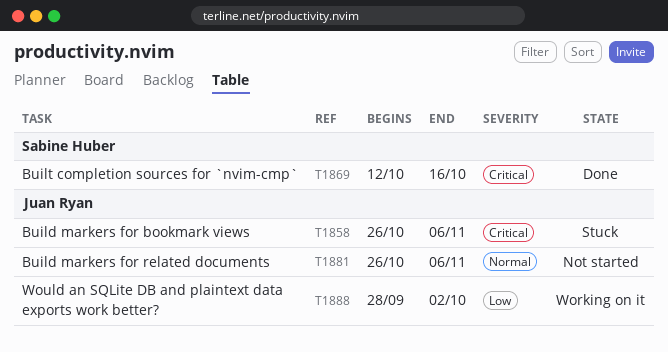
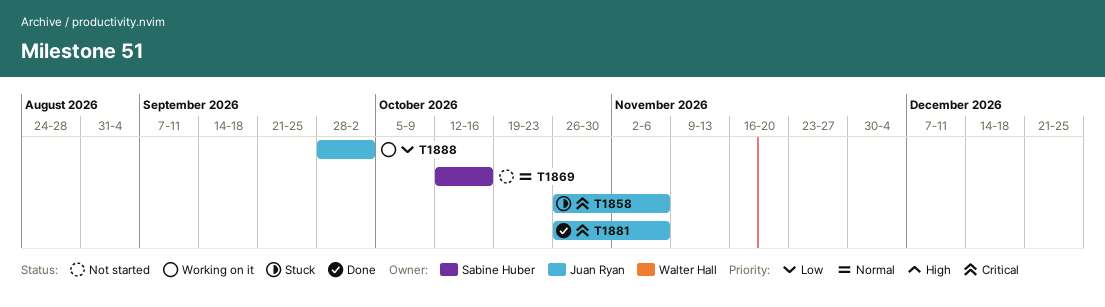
T1869, status: Done -> Not started
T1869, priority: Critical -> Normal
T1881, status: Not started -> Done
T1881, priority: Normal -> Critical

